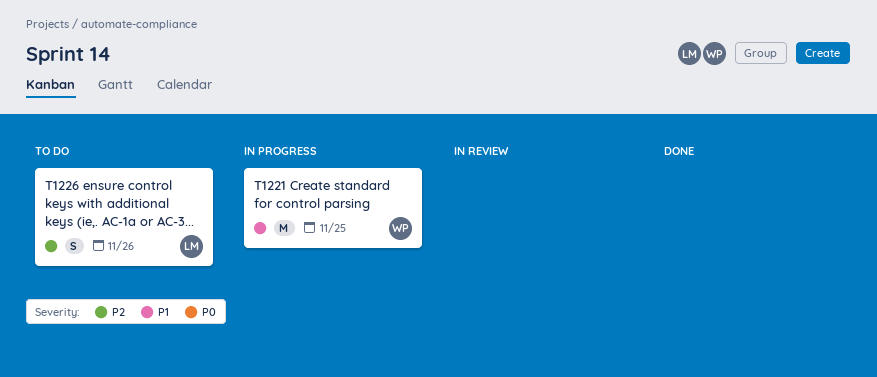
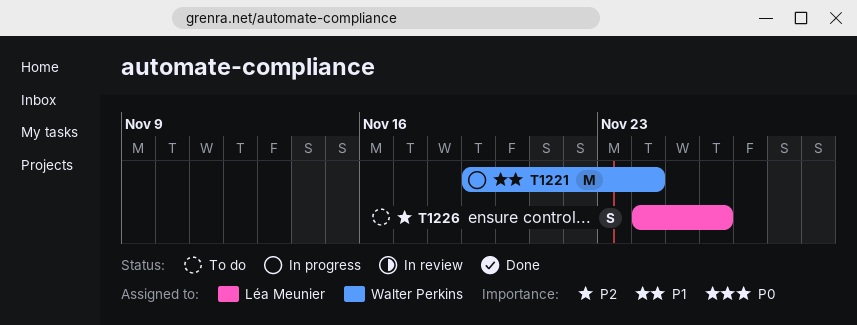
T1221, due: Nov 25 -> Nov 24

